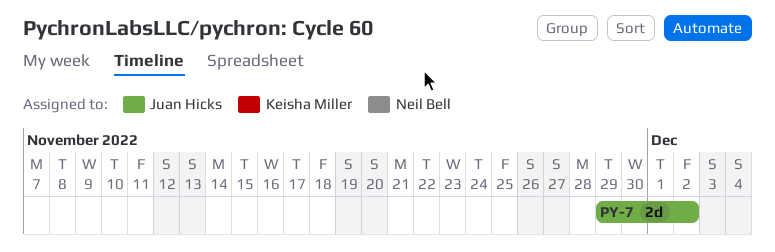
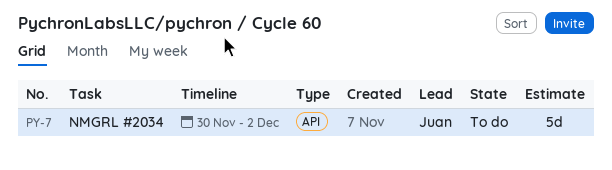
PY-7, estimate: 2d -> 5d
PY-7, start: Nov 29 -> Nov 30

